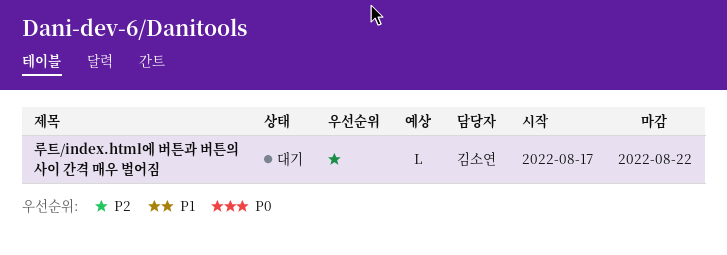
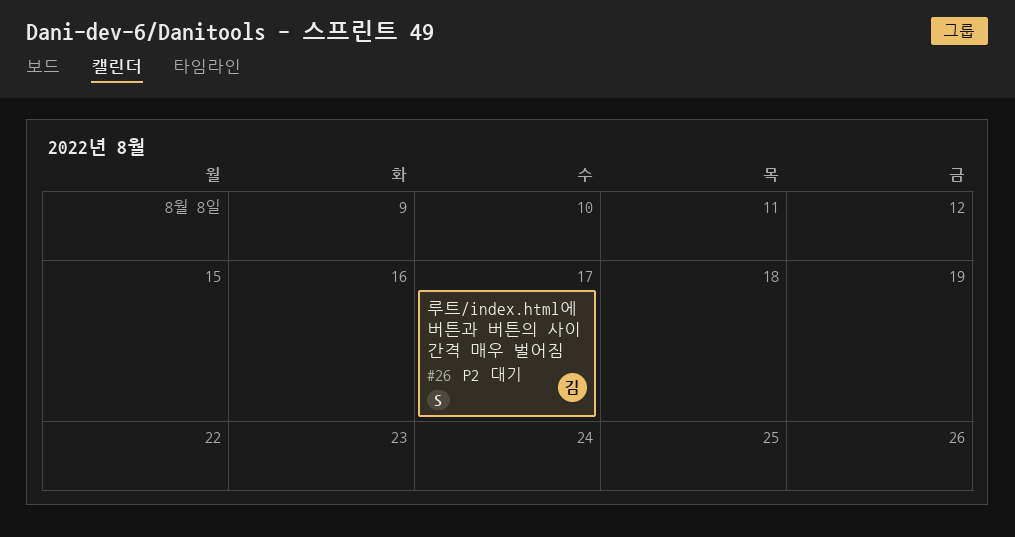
루트/index.html에 버튼과 버튼의 사이 간격 매우 벌어짐, estimate: L -> S
루트/index.html에 버튼과 버튼의 사이 간격 매우 벌어짐, due: Aug 22 -> Aug 17

